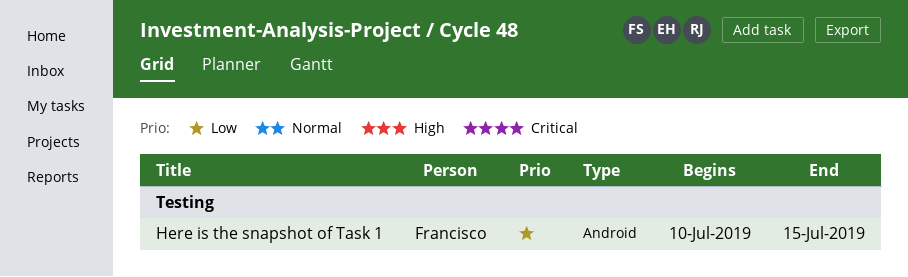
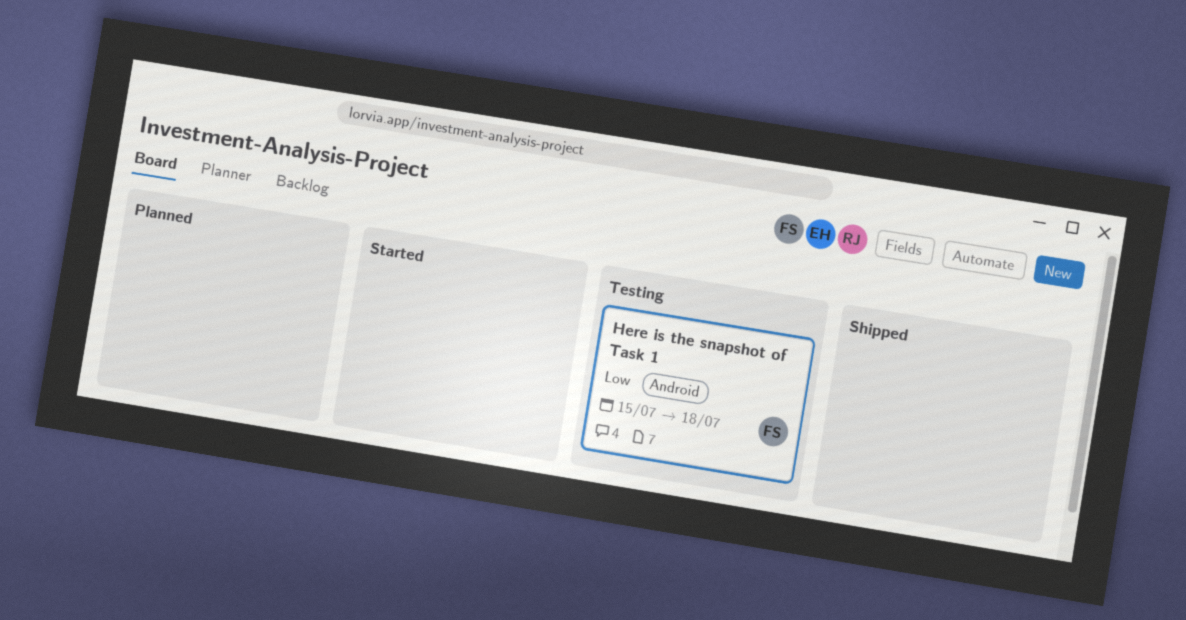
Here is the snapshot of Task 1, start: Jul 10 -> Jul 15
Here is the snapshot of Task 1, due: Jul 15 -> Jul 18

